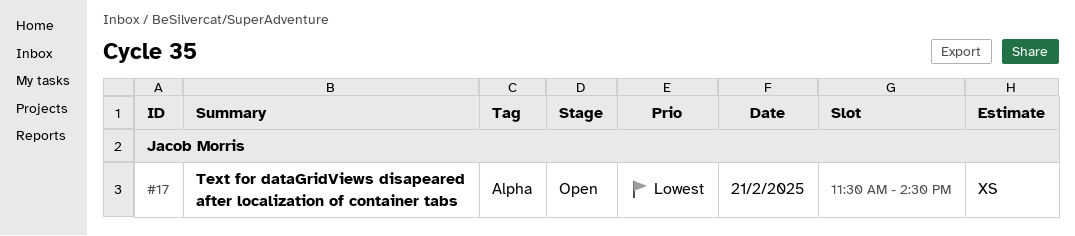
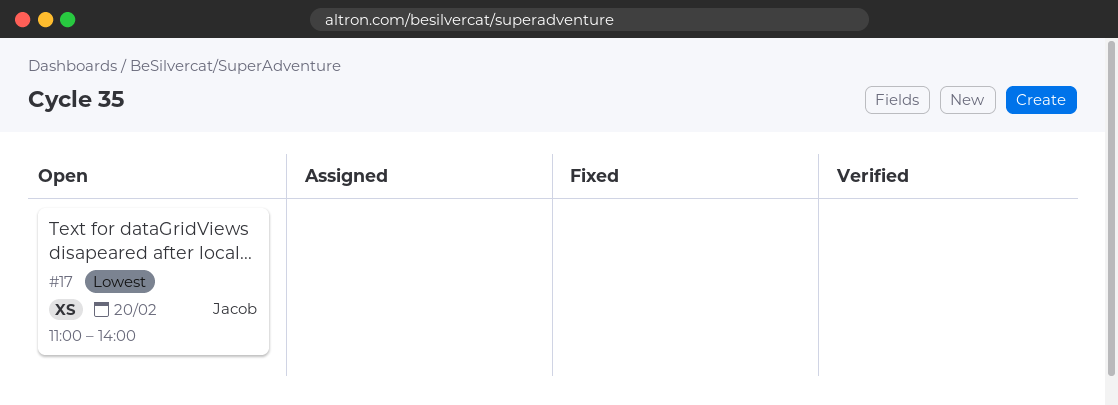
#17, day: Feb 21 -> Feb 20
#17, begins: 11:30 -> 11:00
#17, ends: 14:30 -> 14:00

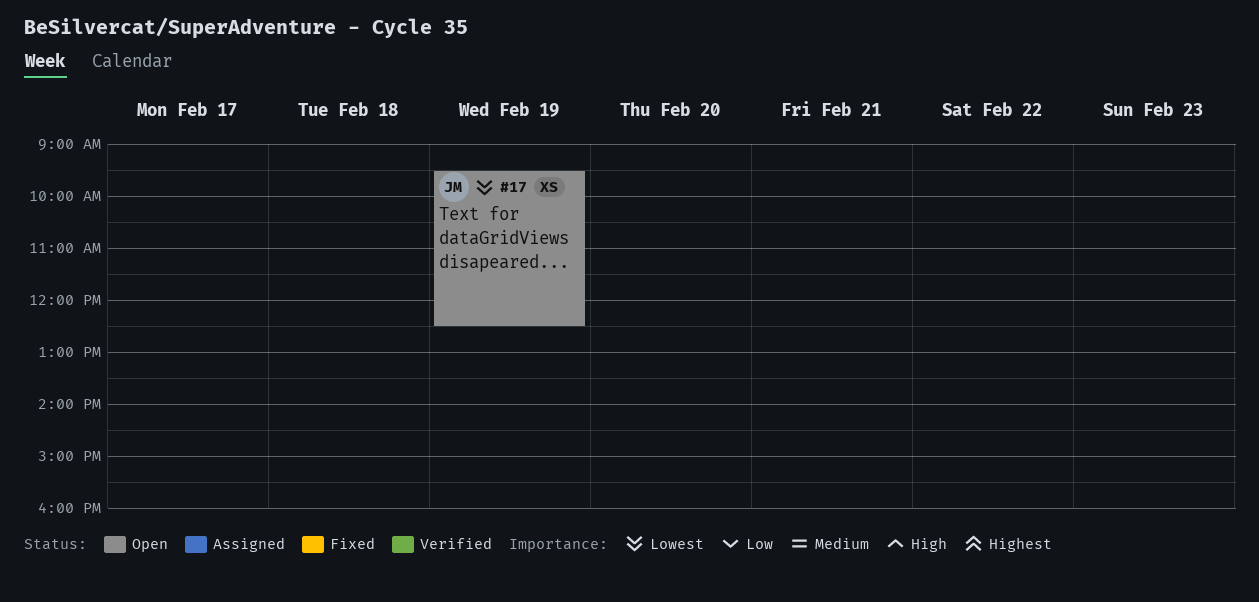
#17, day: Feb 20 -> Feb 19
#17, begins: 11:00 -> 09:30
#17, ends: 14:00 -> 12:30

